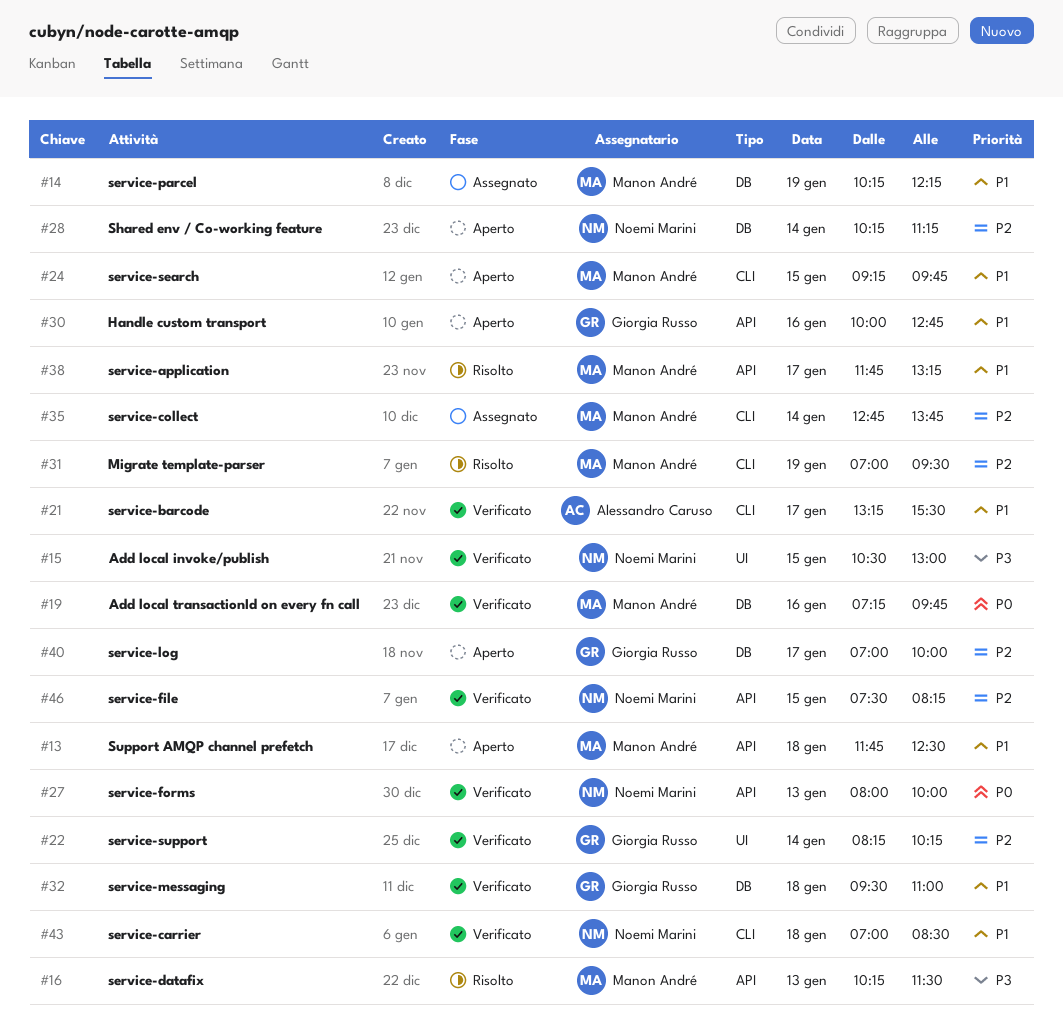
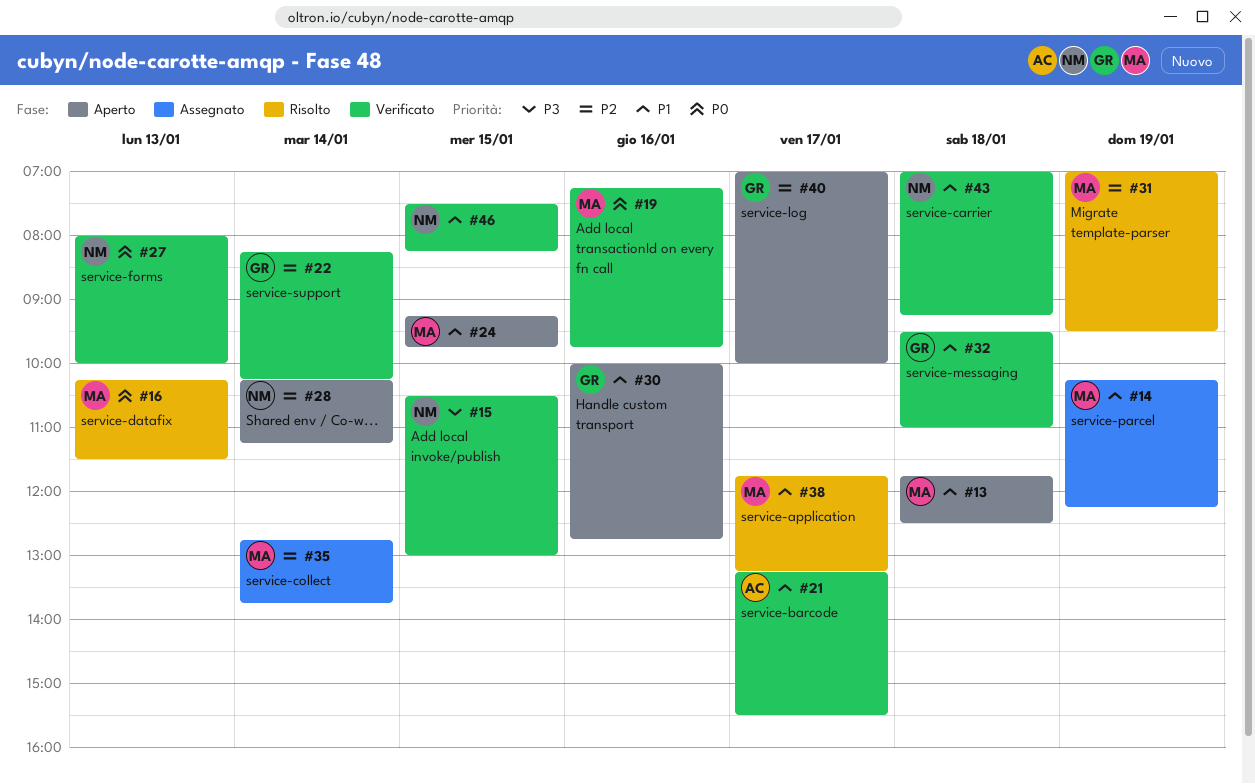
#16, priority: P3 -> P0
#43, ends: 08:30 -> 09:15
#46, priority: P2 -> P1

